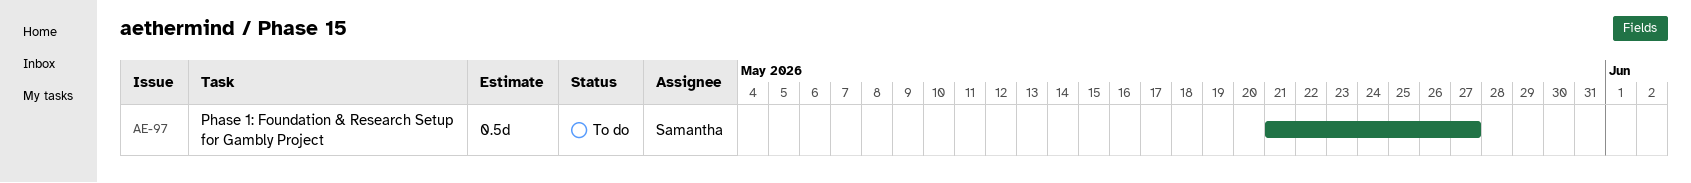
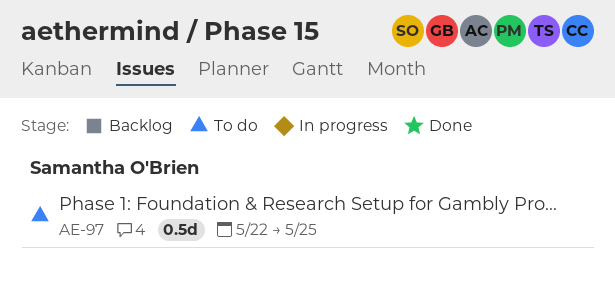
AE-97, start: May 21 -> May 22
AE-97, due: May 27 -> May 25

